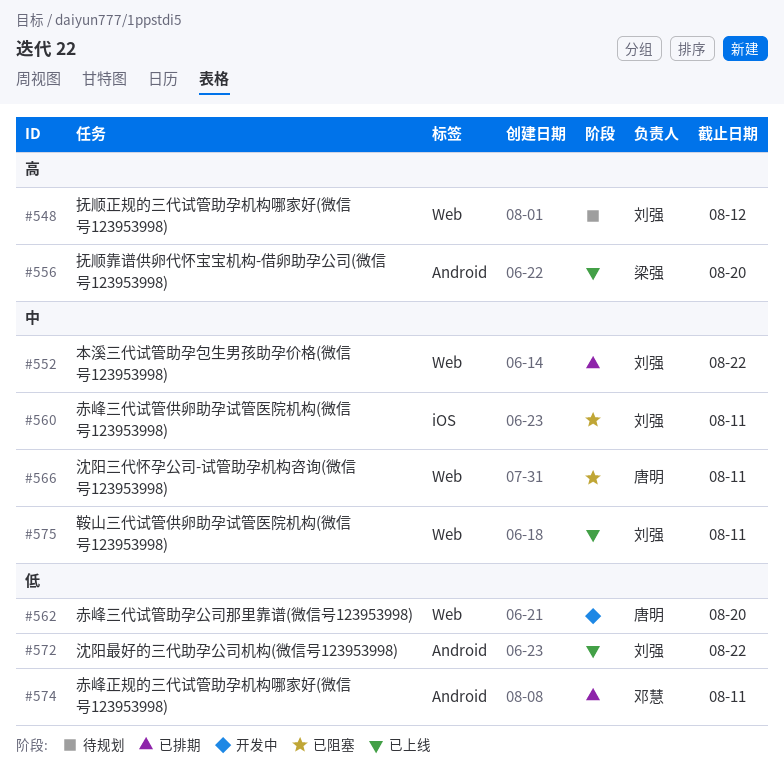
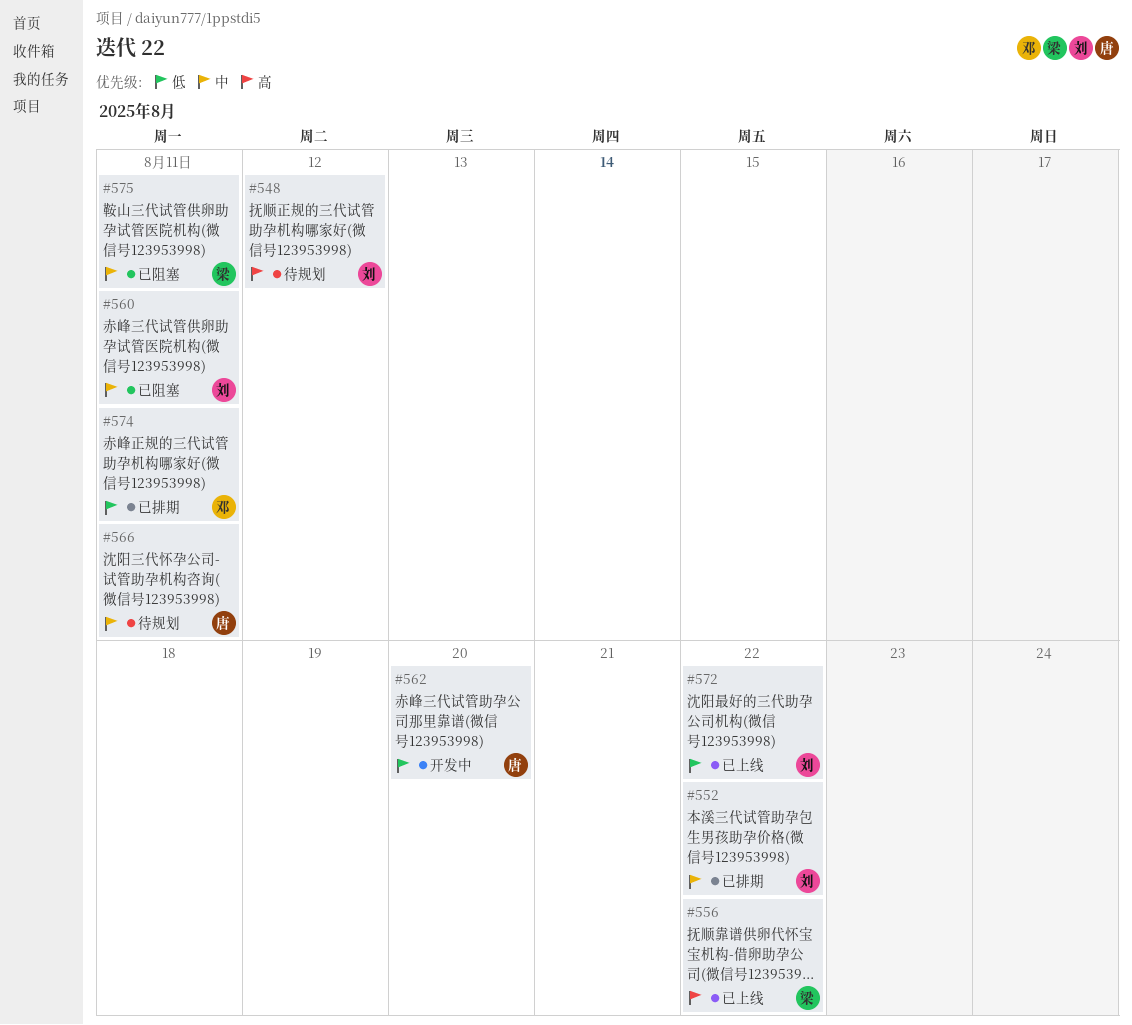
#556, due: Aug 20 -> Aug 22
#566, status: 已阻塞 -> 待规划
#575, status: 已上线 -> 已阻塞
#575, owner: 刘强 -> 梁强

